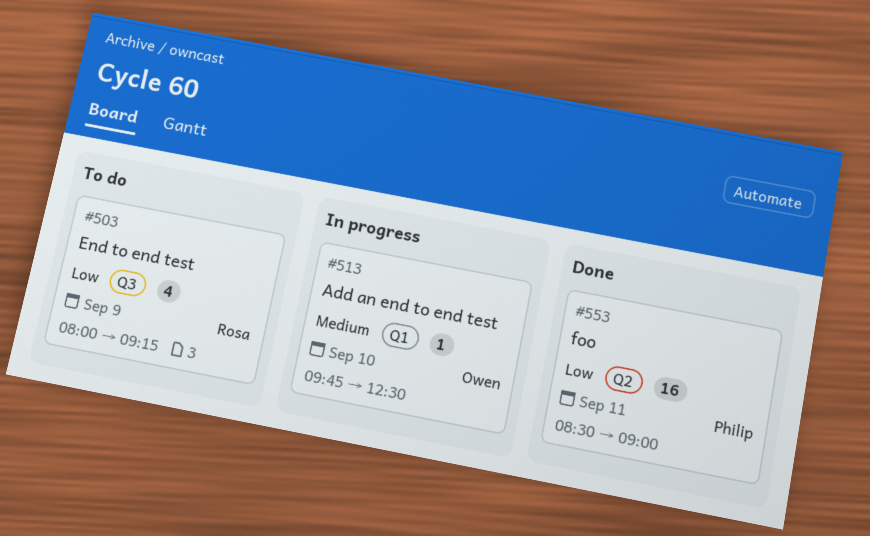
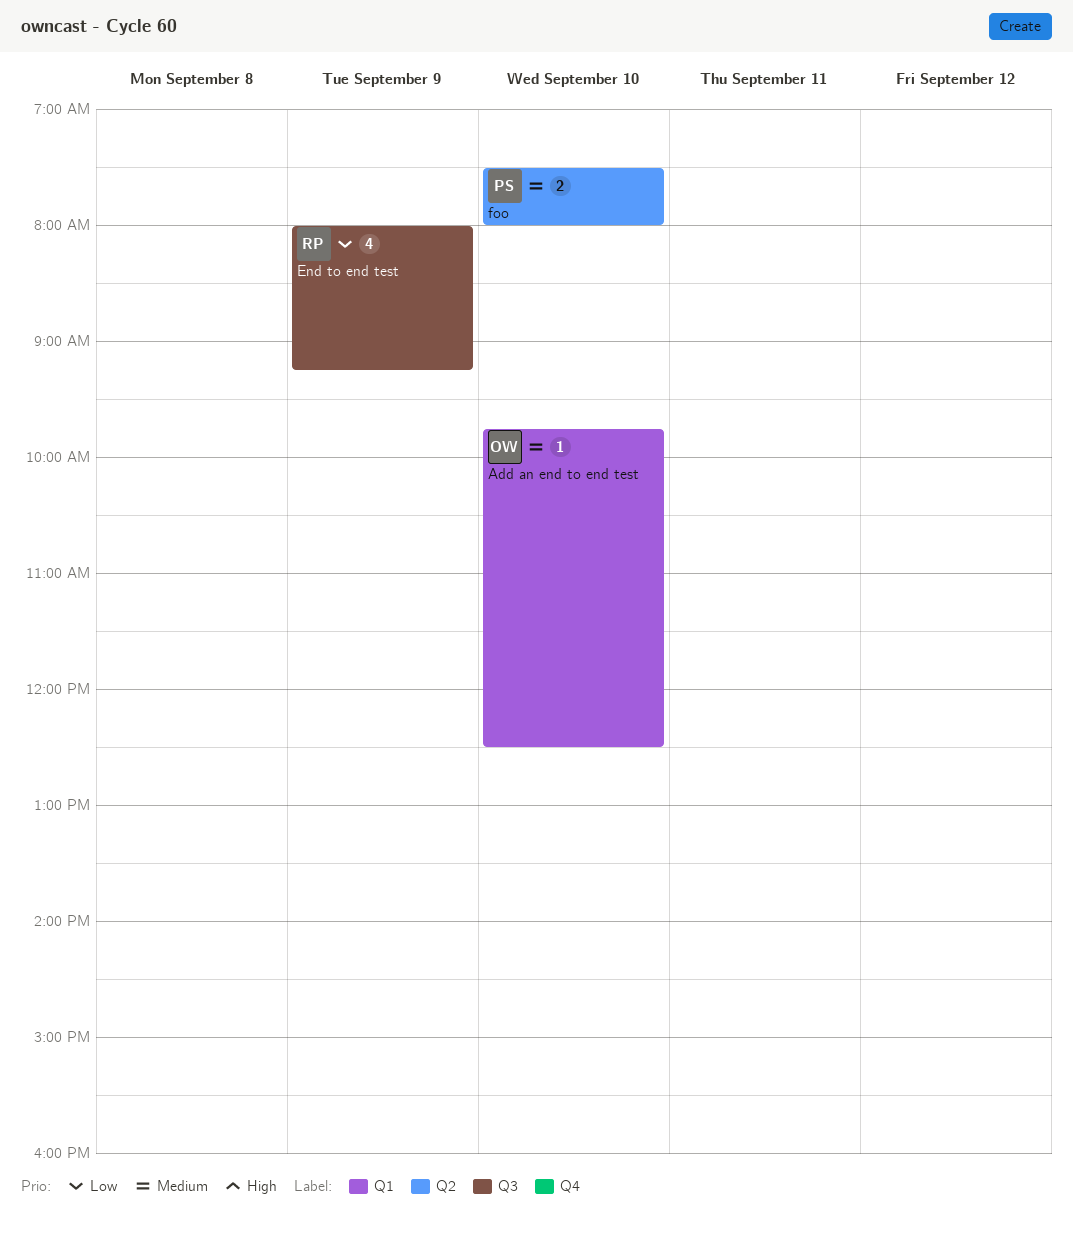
foo, priority: Low -> Medium
foo, estimate: 16 -> 2
foo, day: Sep 11 -> Sep 10
foo, begins: 08:30 -> 07:30
foo, ends: 09:00 -> 08:00

